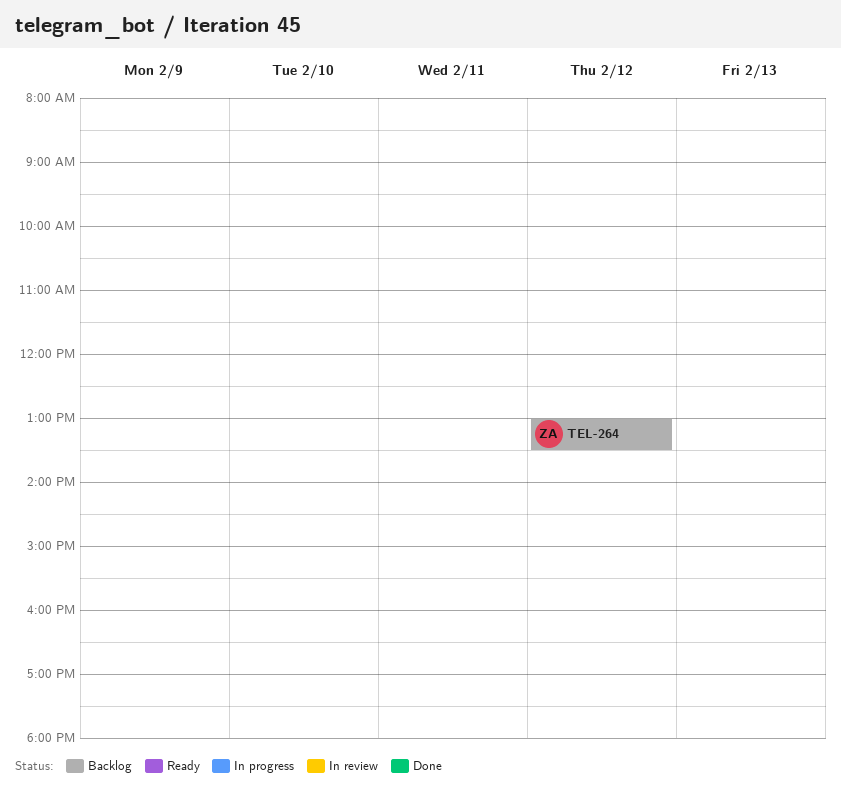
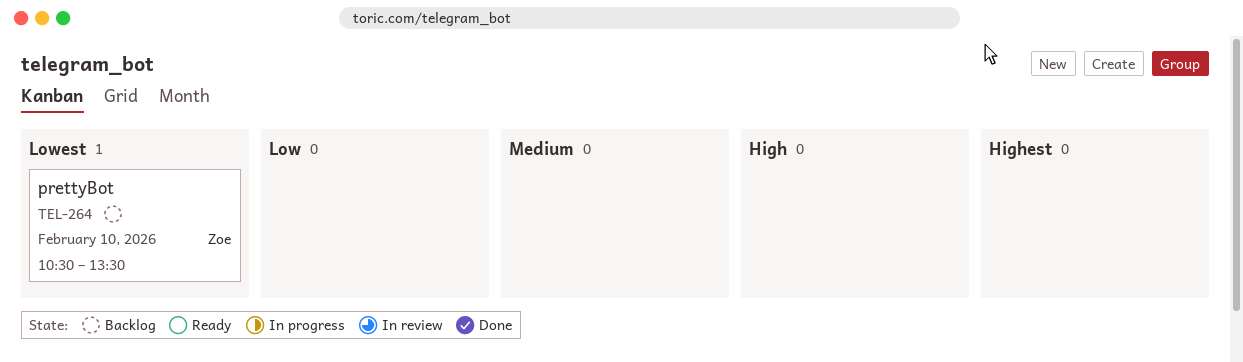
TEL-264, day: Feb 12 -> Feb 10
TEL-264, begins: 13:00 -> 10:30

